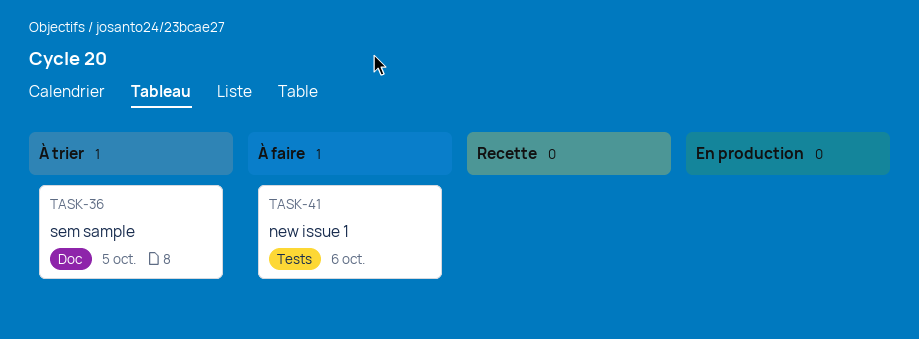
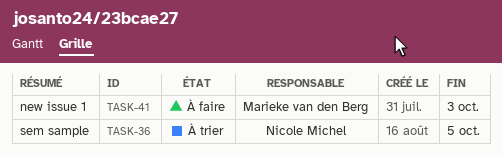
TASK-41, due: Oct 6 -> Oct 3

